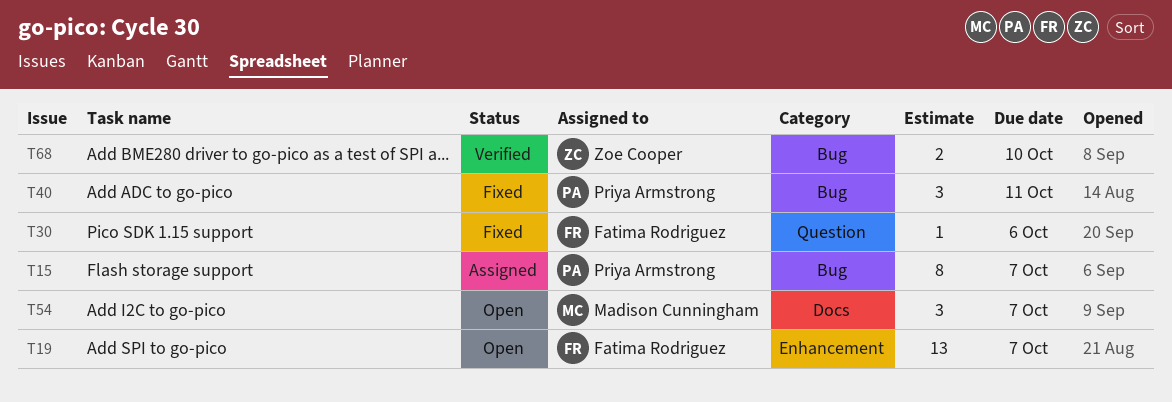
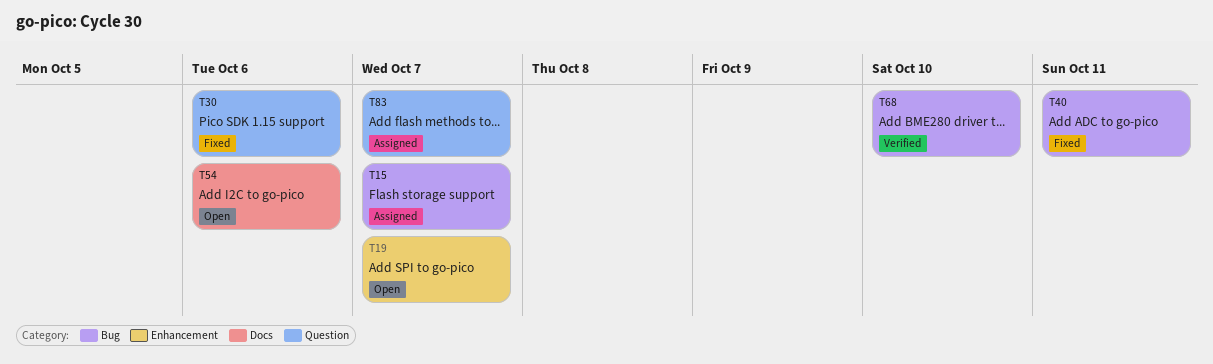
T54, due: Oct 7 -> Oct 6
T83: none -> present

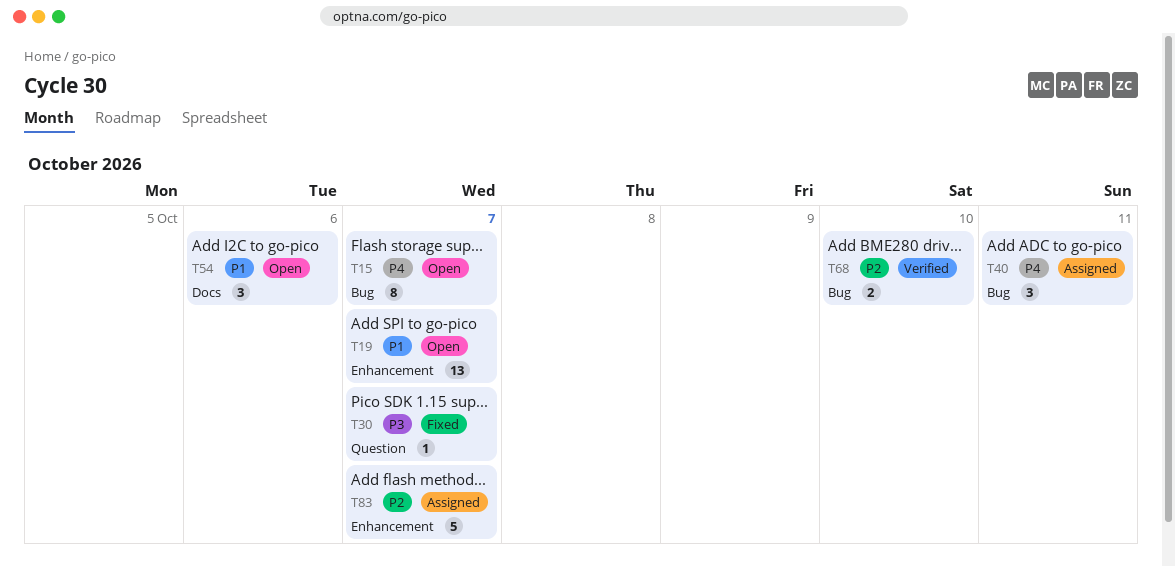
T15, status: Assigned -> Open
T30, due: Oct 6 -> Oct 7
T40, status: Fixed -> Assigned
T83, label: Question -> Enhancement

